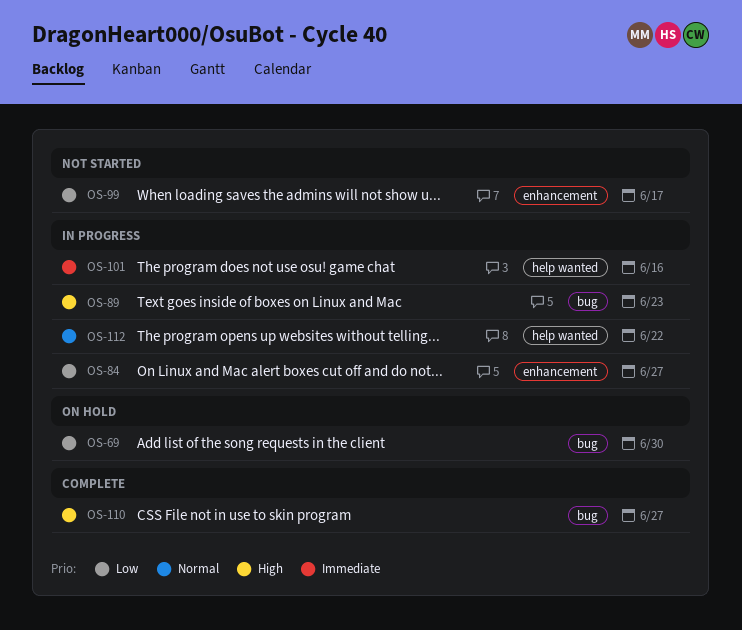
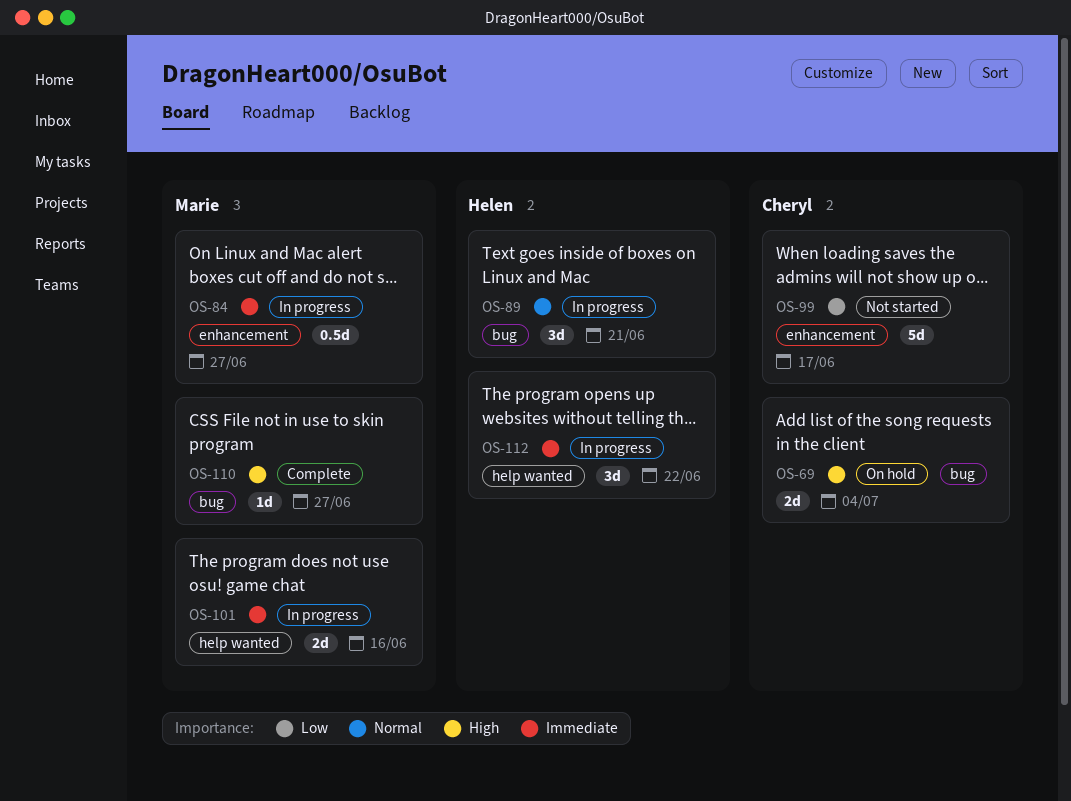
OS-69, priority: Low -> High
OS-69, due: Jun 30 -> Jul 4
OS-84, priority: Low -> Immediate
OS-89, priority: High -> Normal
OS-89, due: Jun 23 -> Jun 21
OS-112, priority: Normal -> Immediate

